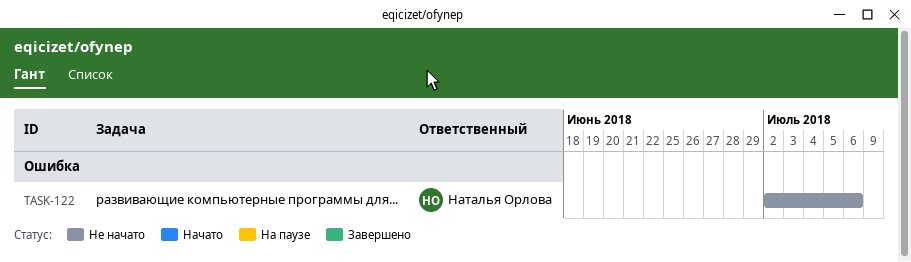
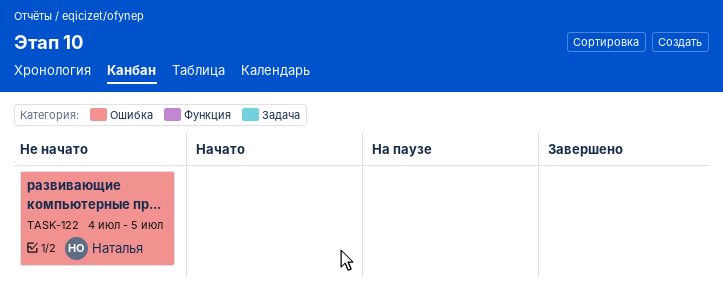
TASK-122, start: Jul 2 -> Jul 4
TASK-122, due: Jul 6 -> Jul 5

